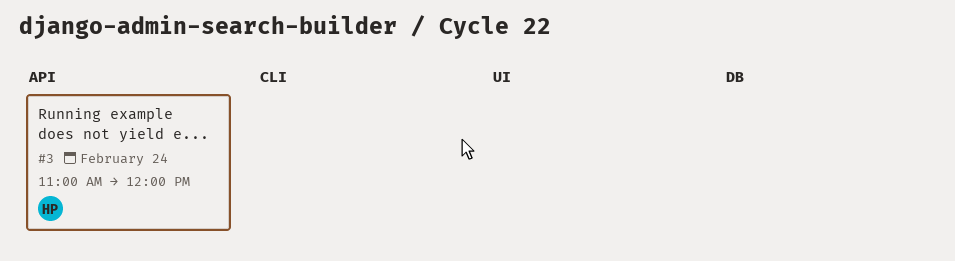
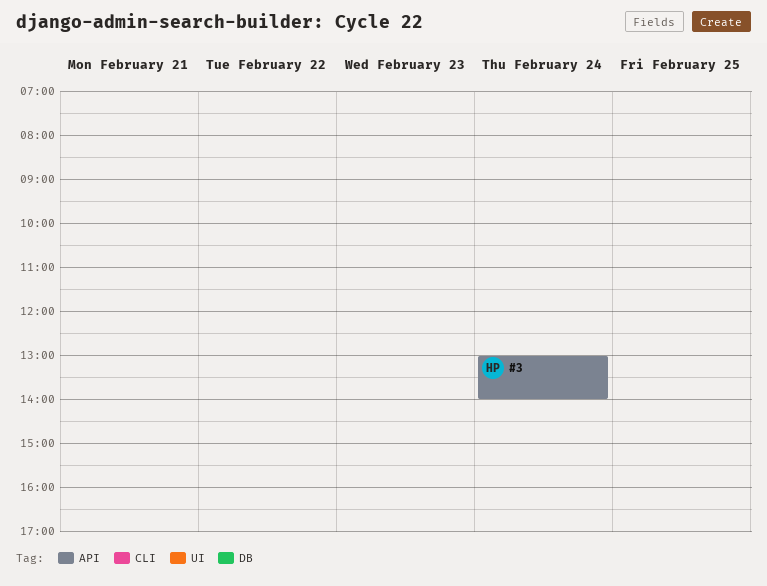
#3, begins: 11:00 -> 13:00
#3, ends: 12:00 -> 14:00

